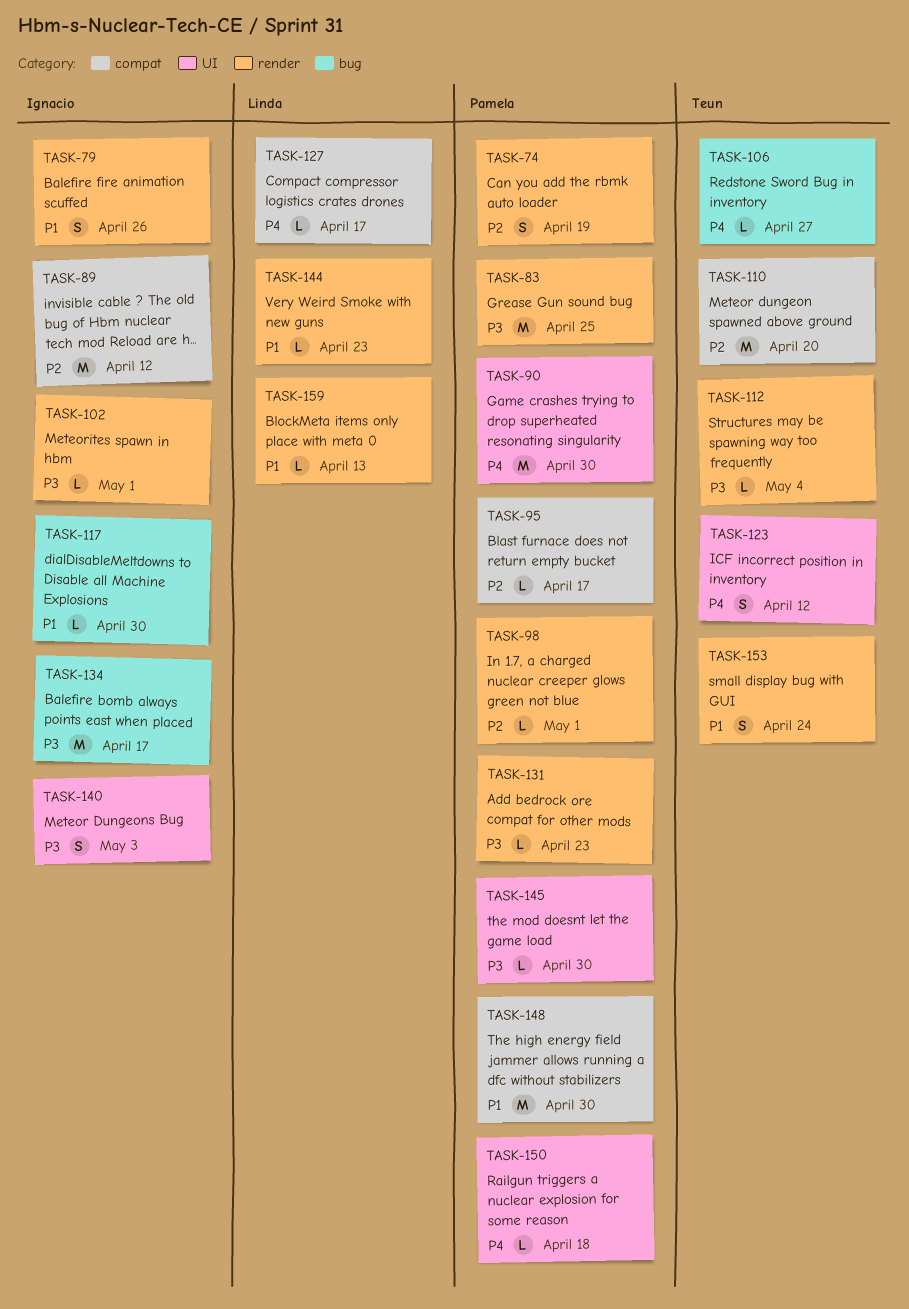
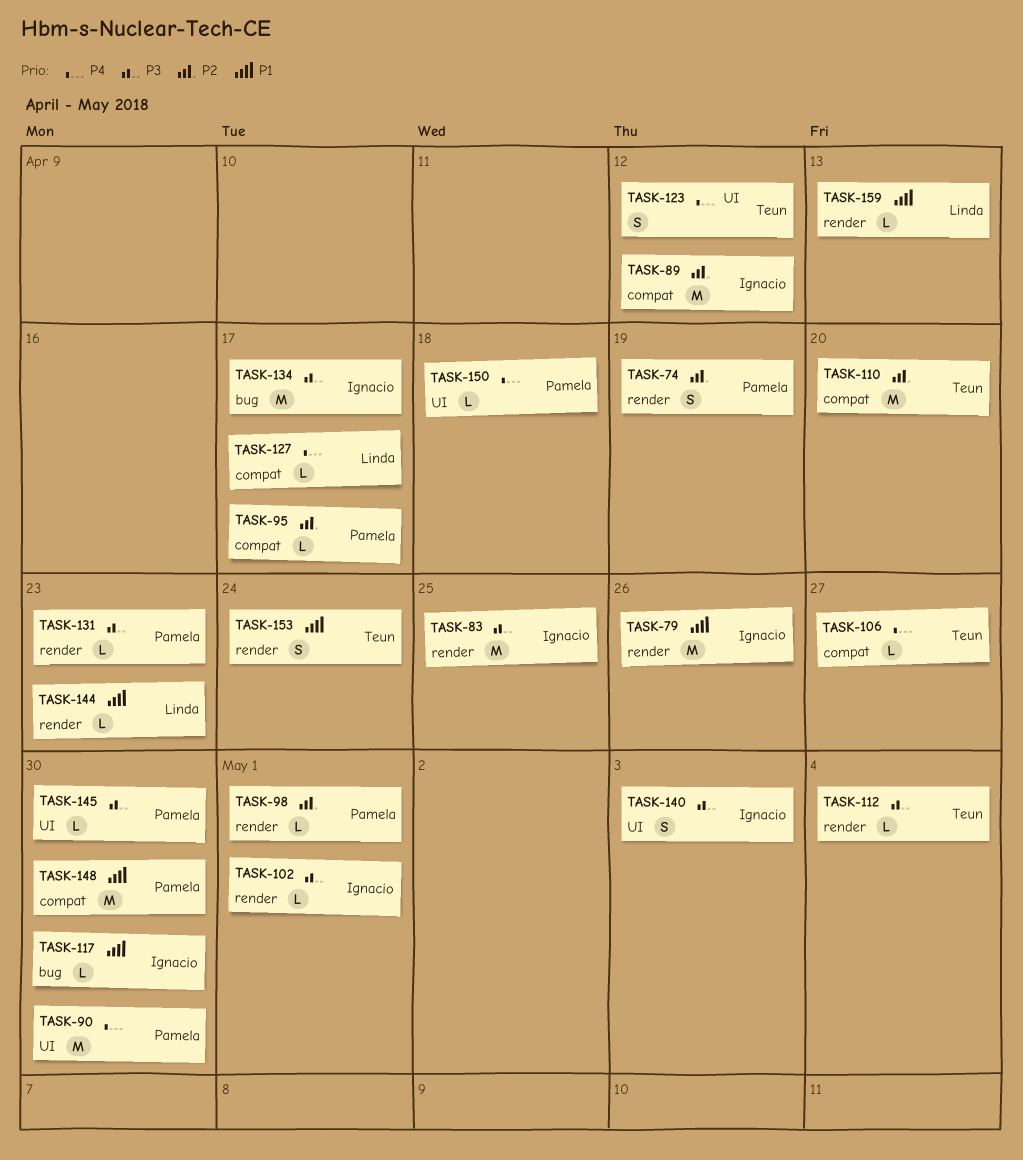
TASK-79, estimate: S -> M
TASK-83, owner: Pamela -> Ignacio
TASK-106, label: bug -> compat

